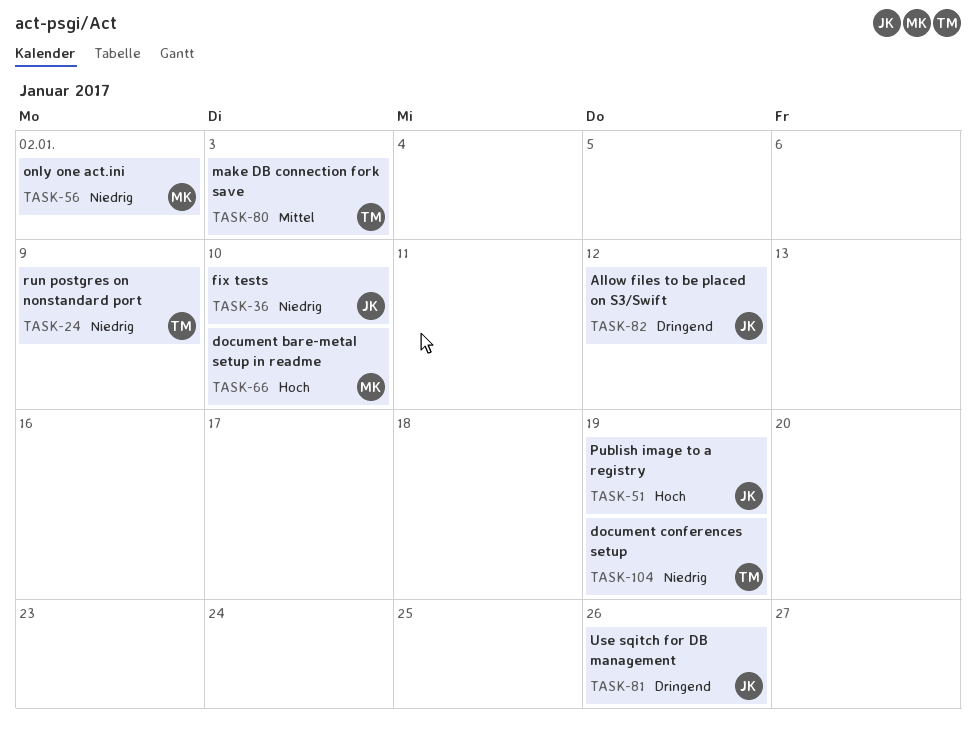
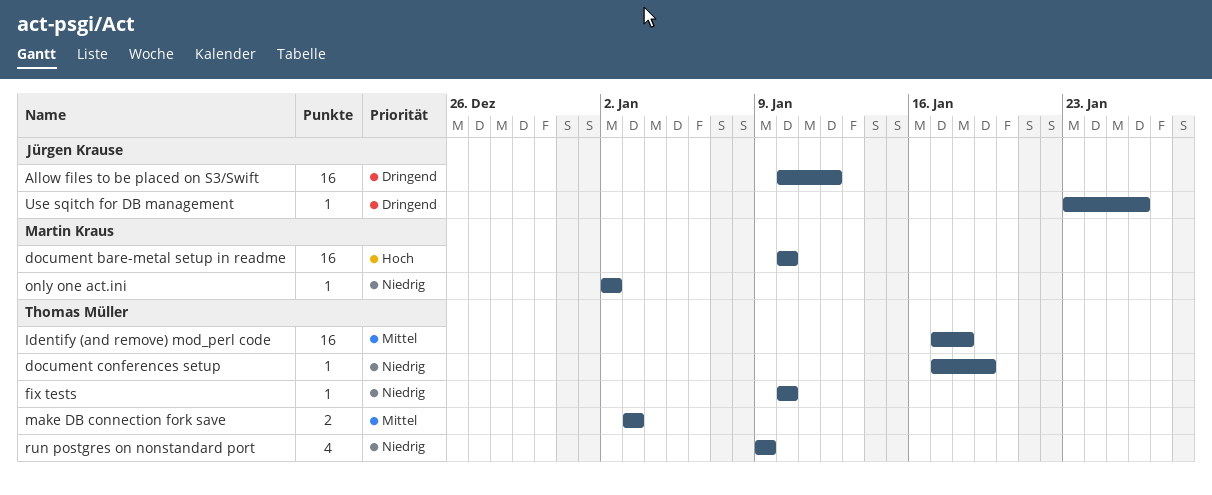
fix tests, owner: Jürgen Krause -> Thomas Müller
Identify (and remove) mod_perl code: none -> present
Publish image to a registry: present -> none

